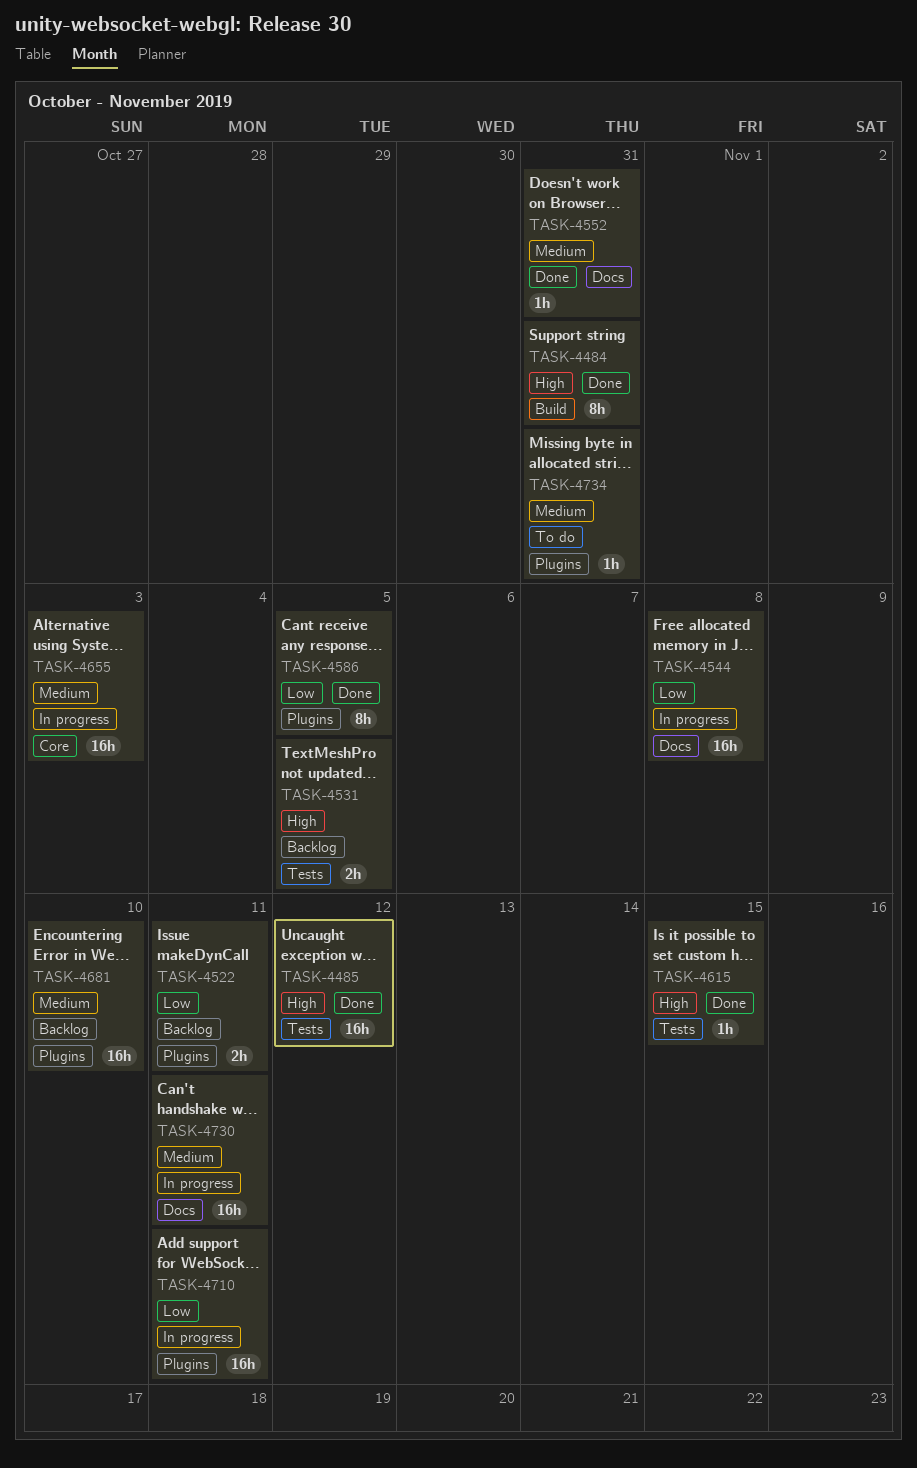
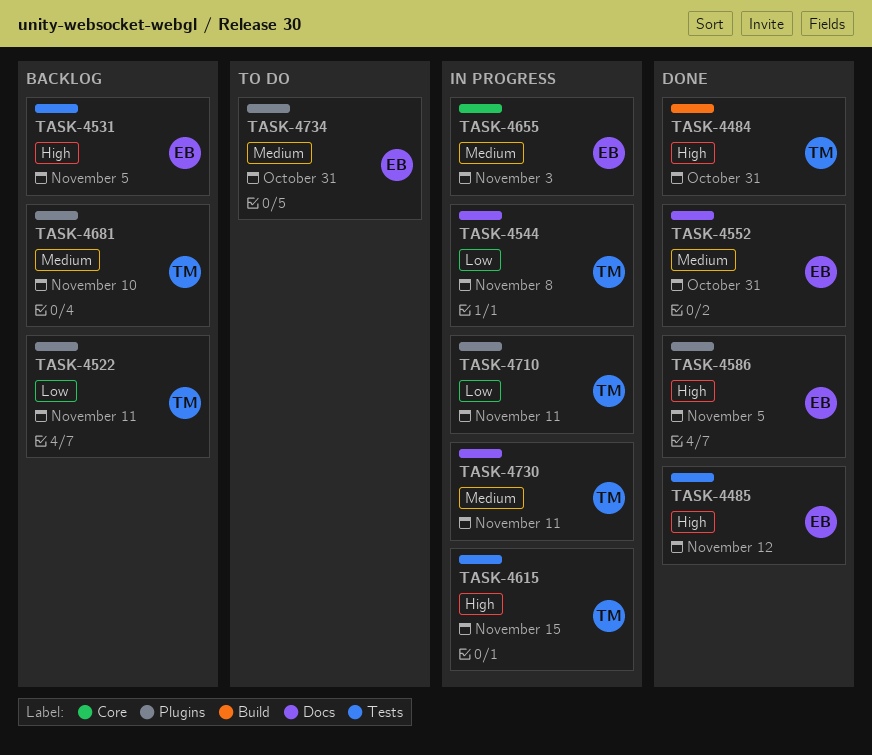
TASK-4586, priority: Low -> High
TASK-4615, status: Done -> In progress

